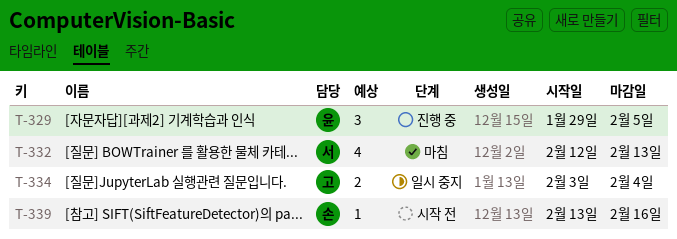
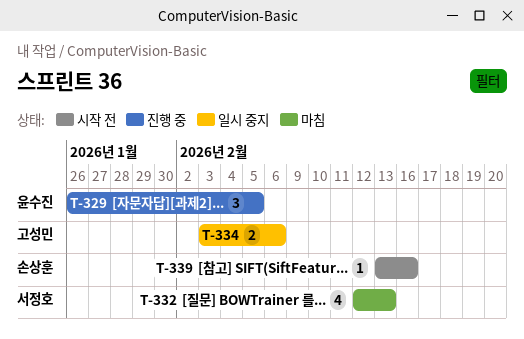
T-329, start: Jan 29 -> Jan 26
T-334, due: Feb 4 -> Feb 6

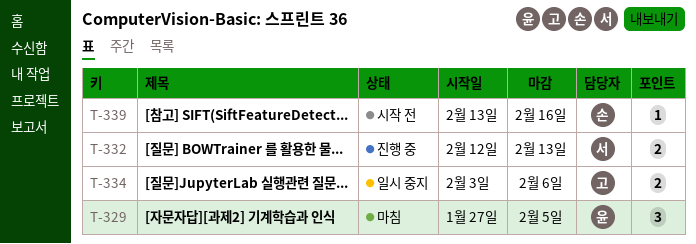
T-329, status: 진행 중 -> 마침
T-329, start: Jan 26 -> Jan 27
T-332, status: 마침 -> 진행 중
T-332, estimate: 4 -> 2

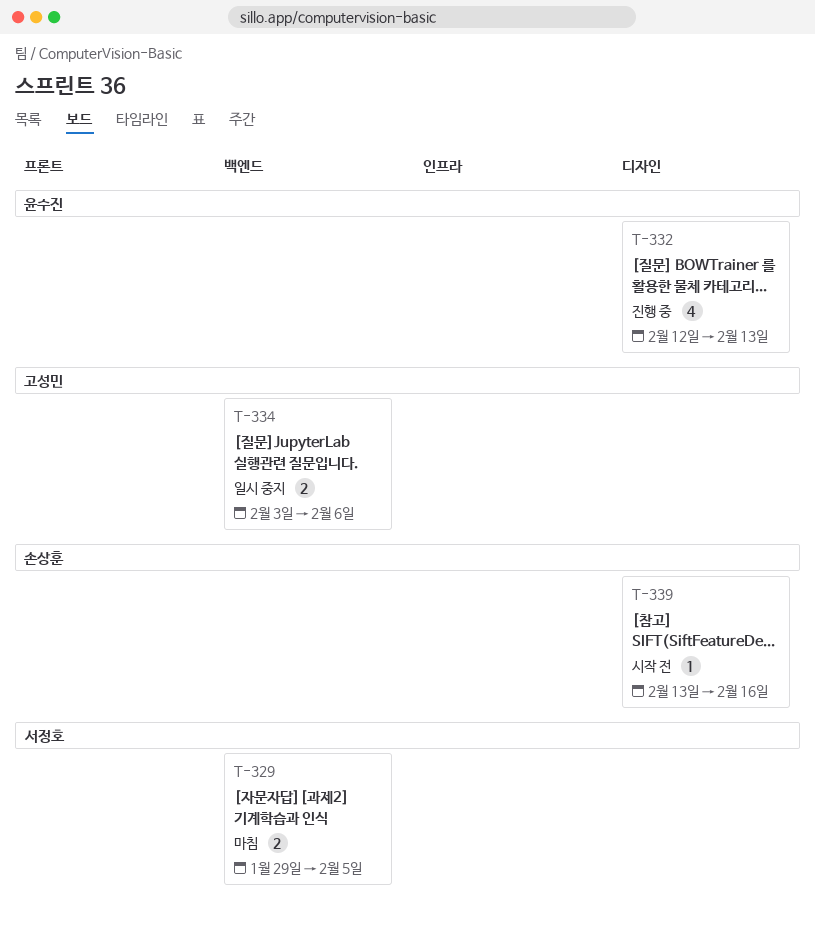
T-329, owner: 윤수진 -> 서정호
T-329, estimate: 3 -> 2
T-329, start: Jan 27 -> Jan 29
T-332, owner: 서정호 -> 윤수진
T-332, estimate: 2 -> 4

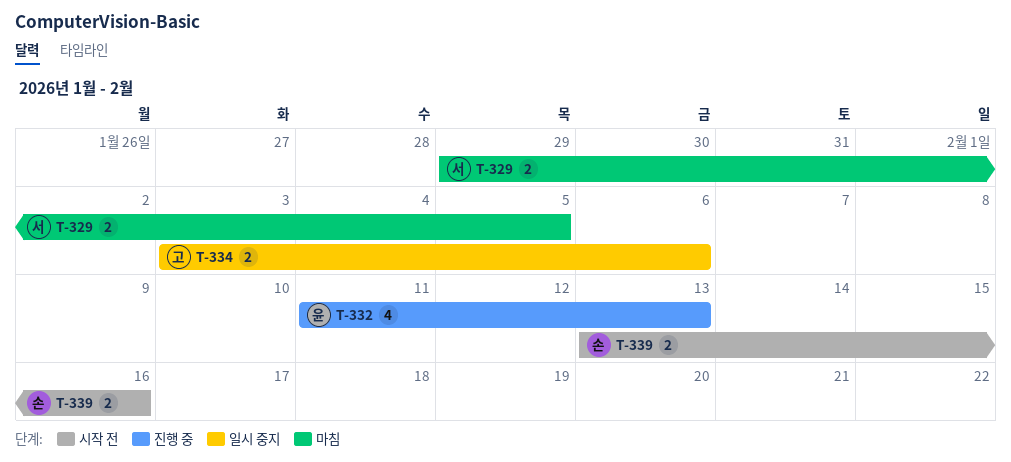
T-332, start: Feb 12 -> Feb 11
T-339, estimate: 1 -> 2

